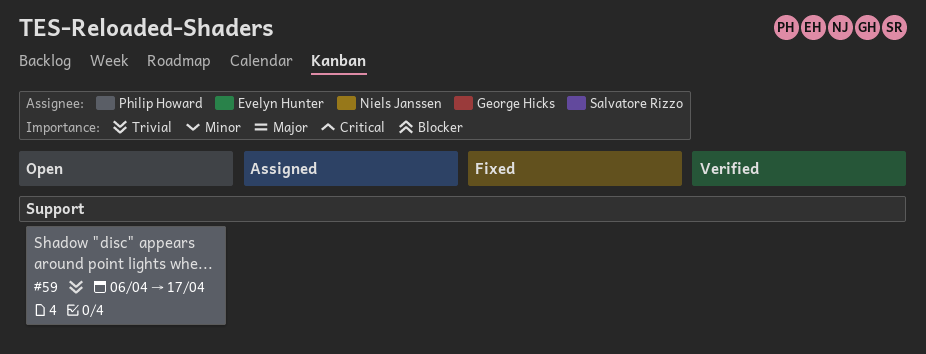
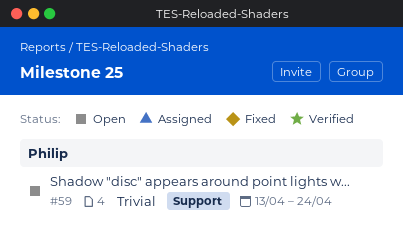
#59, start: Apr 6 -> Apr 13
#59, due: Apr 17 -> Apr 24

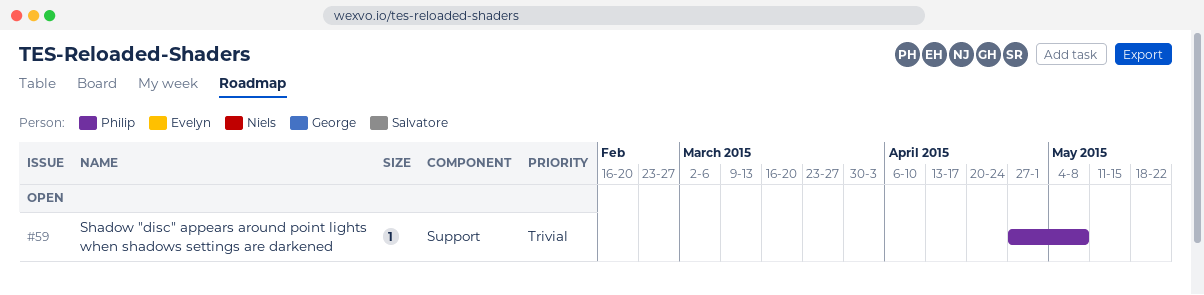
#59, start: Apr 13 -> Apr 27
#59, due: Apr 24 -> May 8

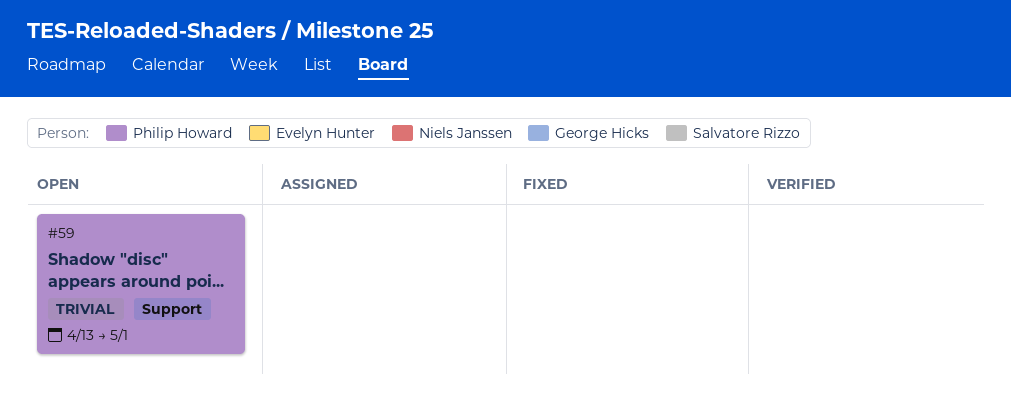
#59, start: Apr 27 -> Apr 13
#59, due: May 8 -> May 1

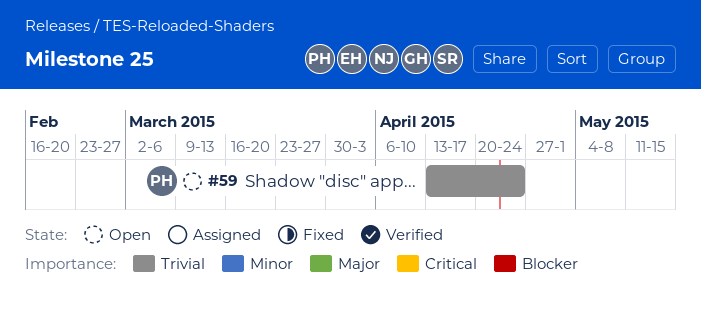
#59, due: May 1 -> Apr 24

